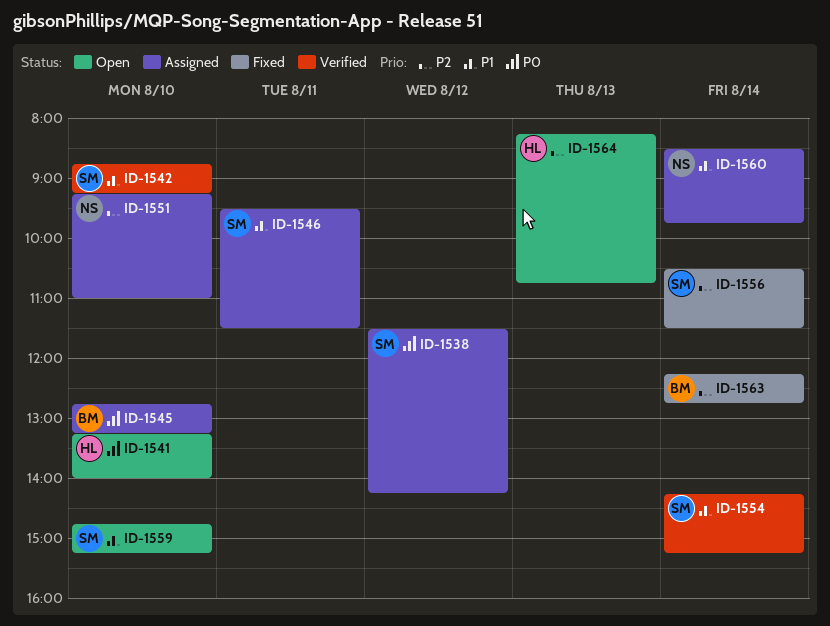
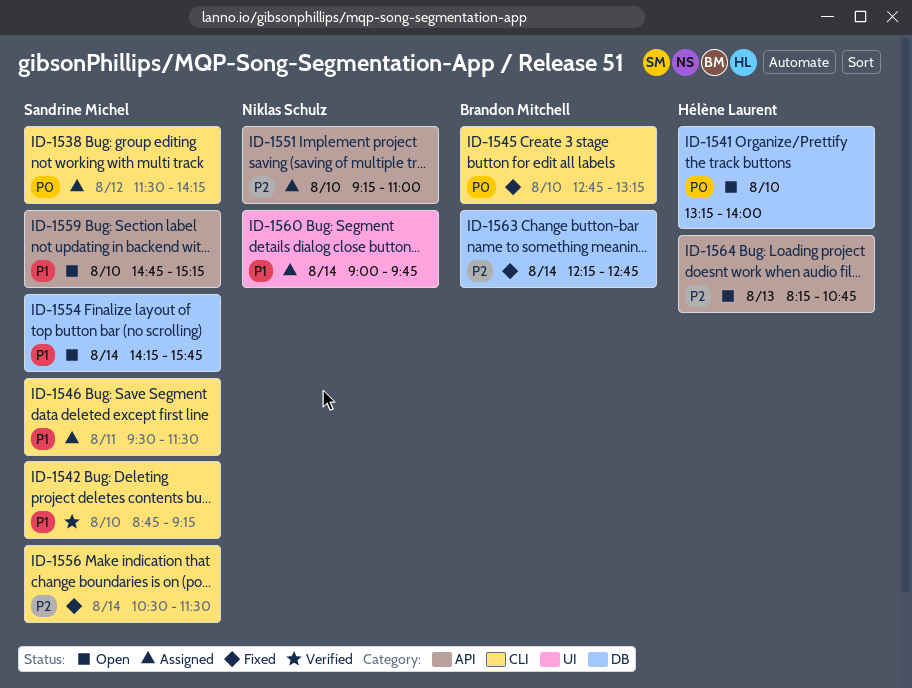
ID-1545, status: Assigned -> Fixed
ID-1554, status: Verified -> Open
ID-1554, ends: 15:15 -> 15:45
ID-1560, begins: 08:30 -> 09:00

